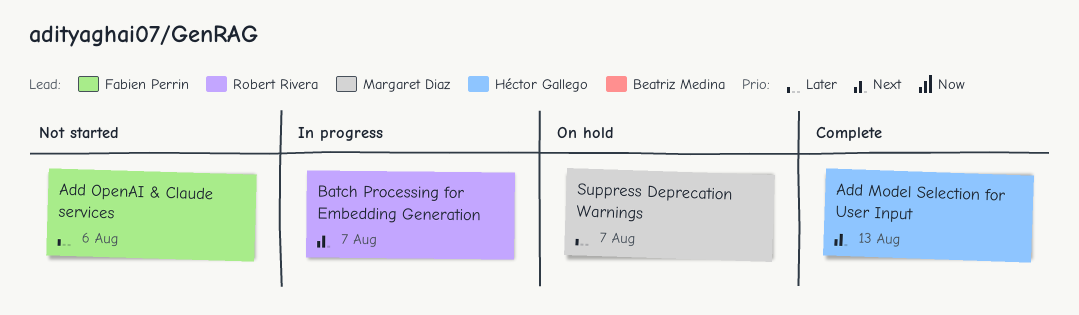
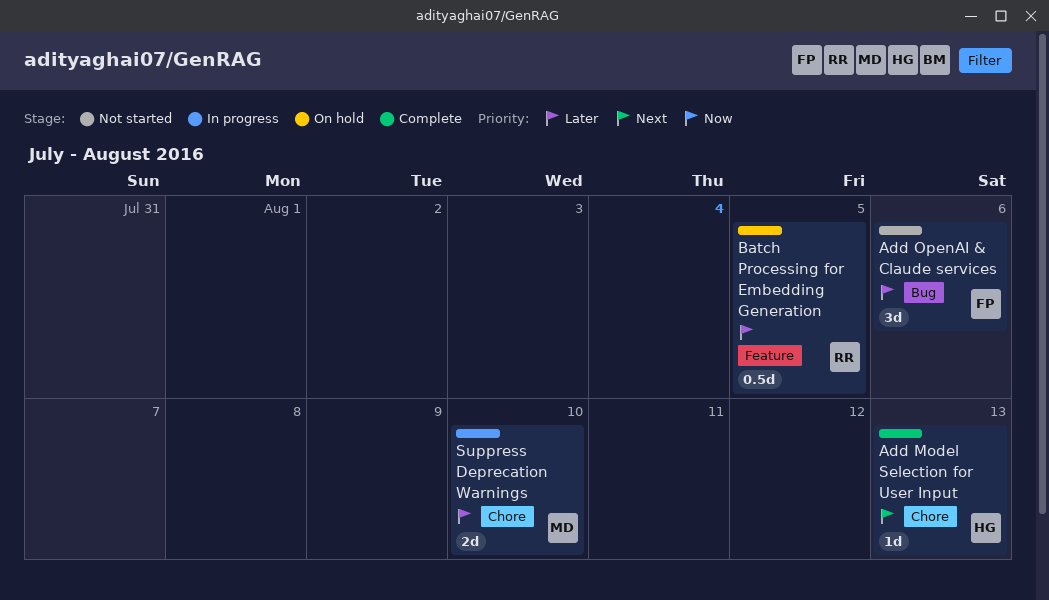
Batch Processing for Embedding Generation, status: In progress -> On hold
Batch Processing for Embedding Generation, priority: Next -> Later
Batch Processing for Embedding Generation, due: Aug 7 -> Aug 5
Suppress Deprecation Warnings, status: On hold -> In progress
Suppress Deprecation Warnings, due: Aug 7 -> Aug 10

